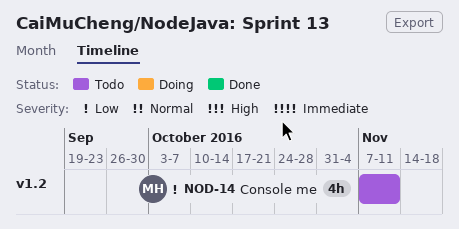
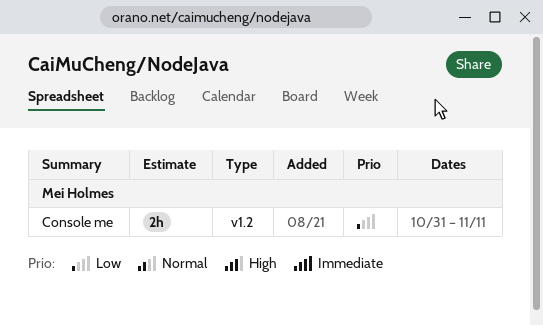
Console me, estimate: 4h -> 2h
Console me, start: Nov 7 -> Oct 31

